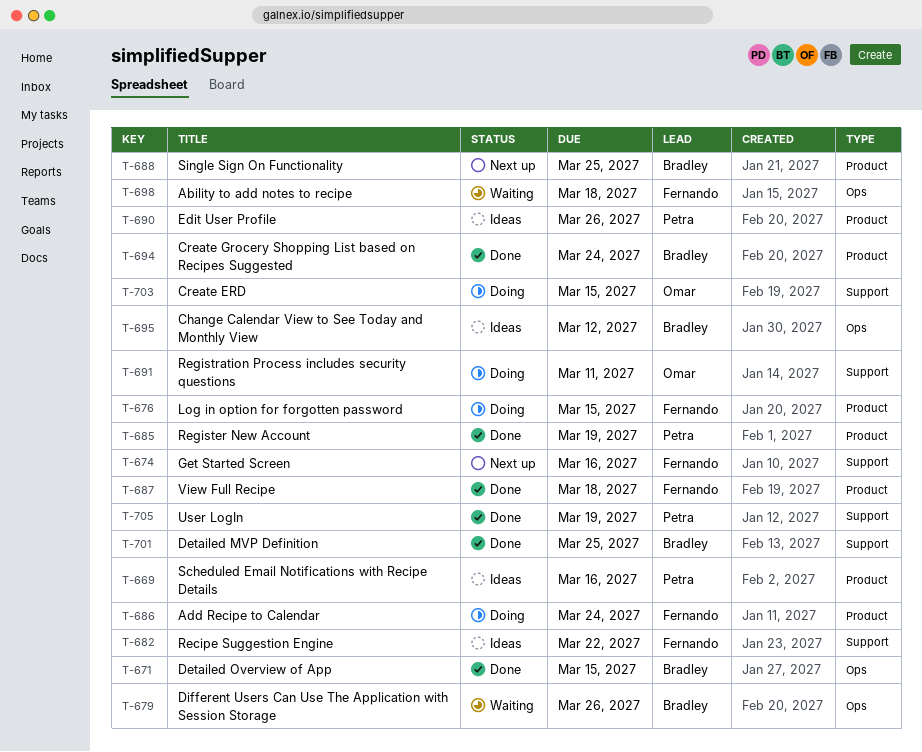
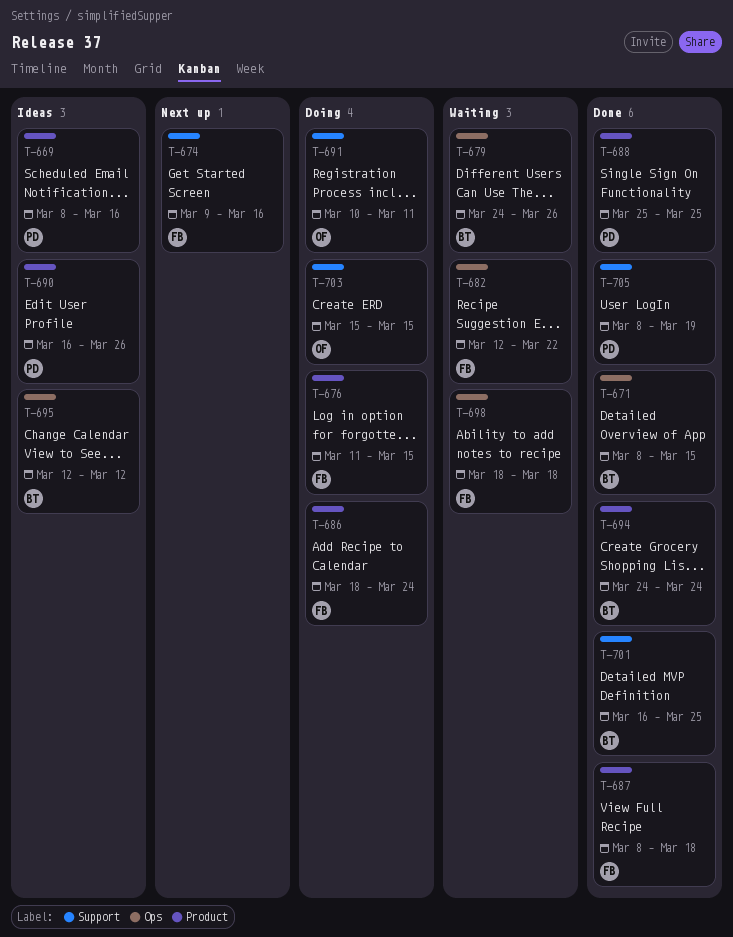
T-682, status: Ideas -> Waiting
T-682, label: Support -> Ops
T-685: present -> none
T-688, status: Next up -> Done
T-688, owner: Bradley -> Petra

